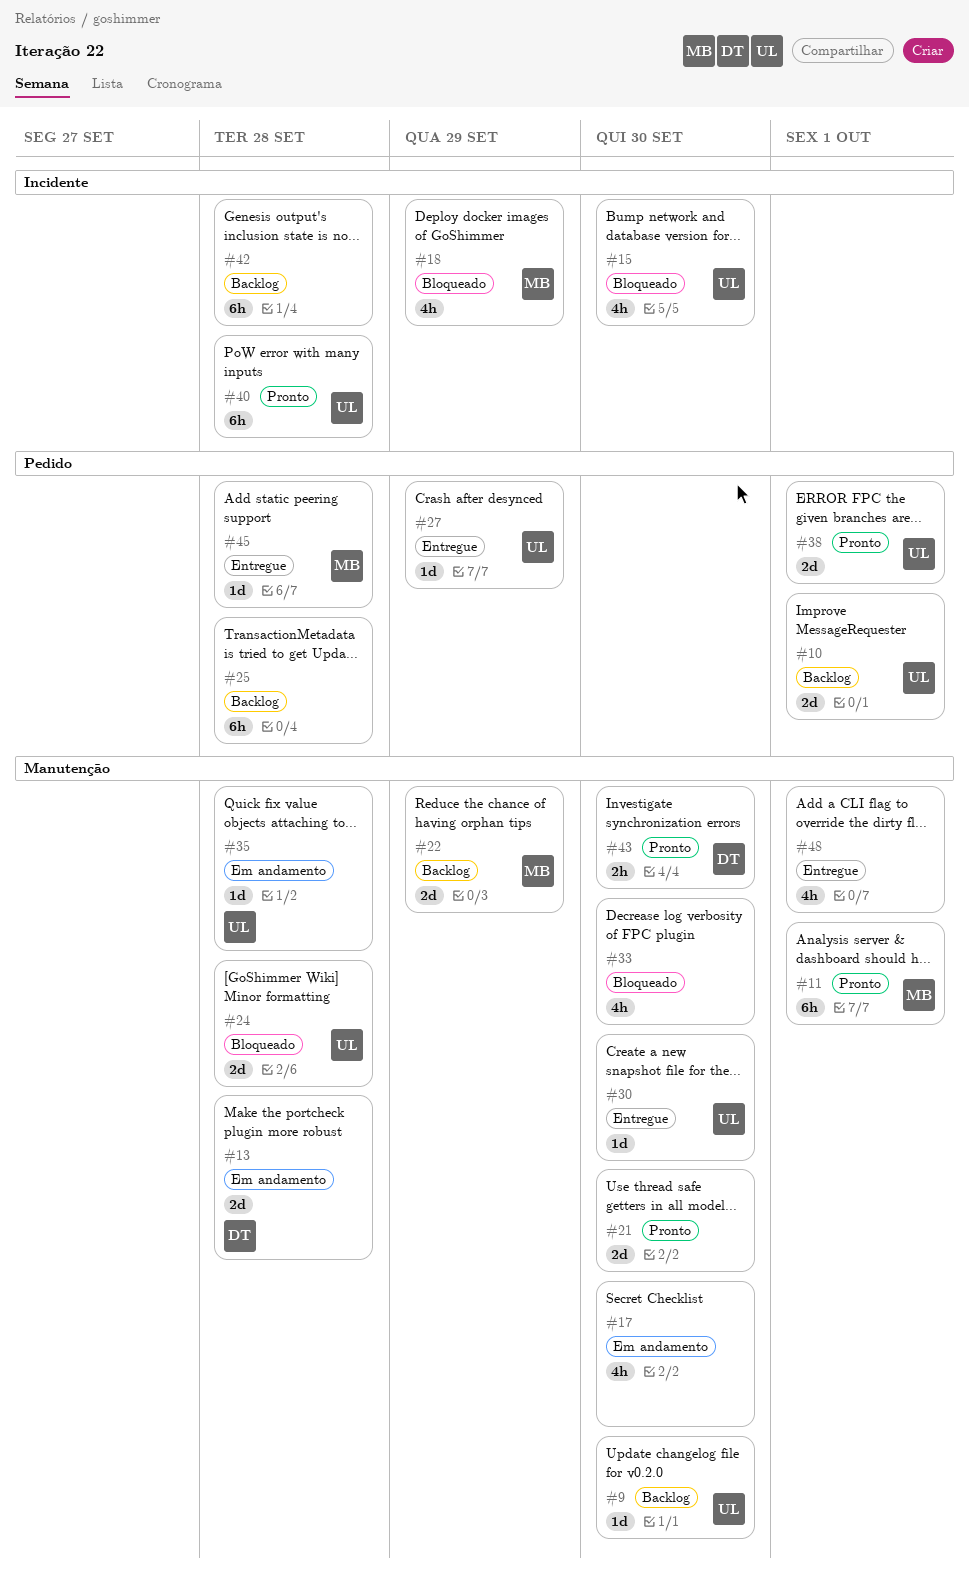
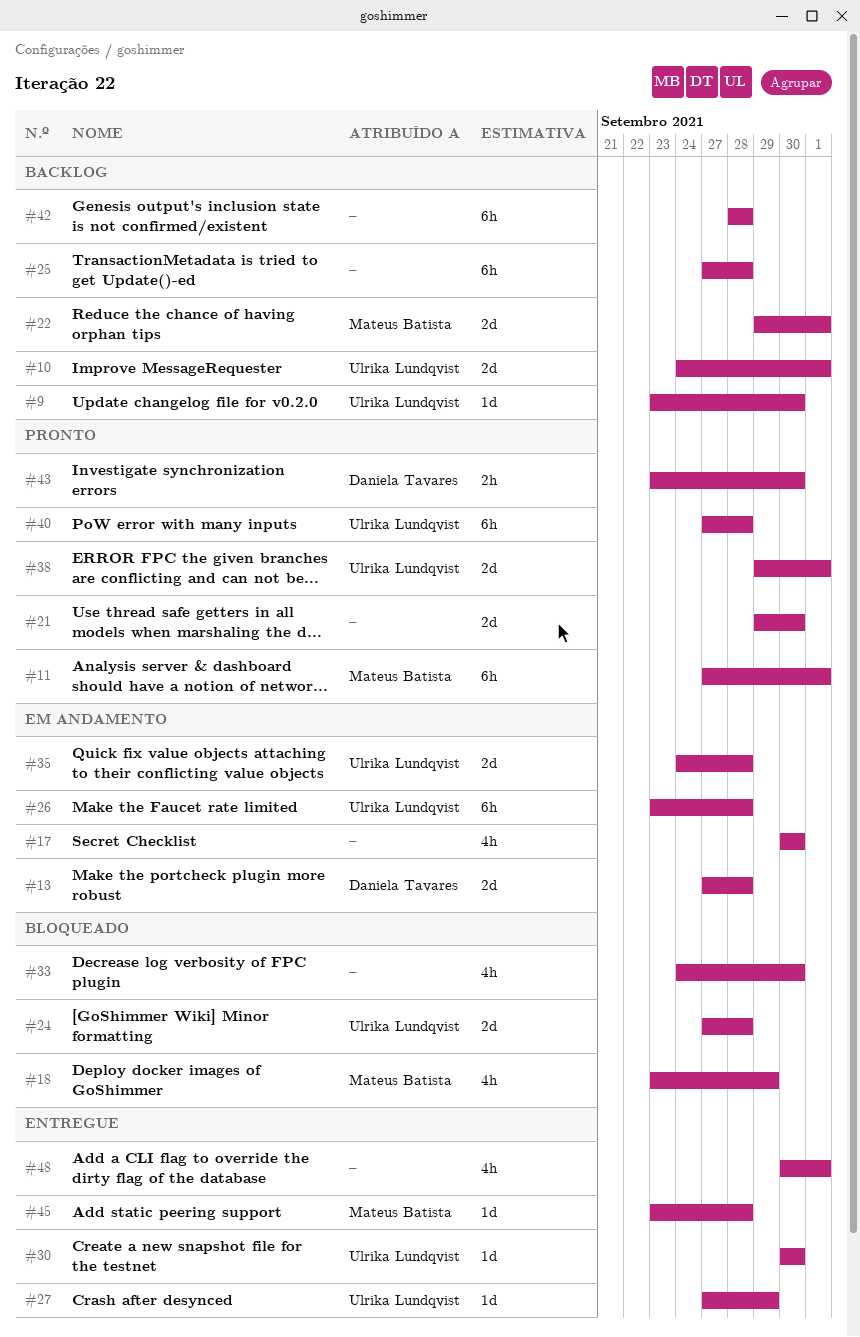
#15: present -> none
#22, due: Sep 29 -> Oct 1
#26: none -> present
#35, estimate: 1d -> 2d

